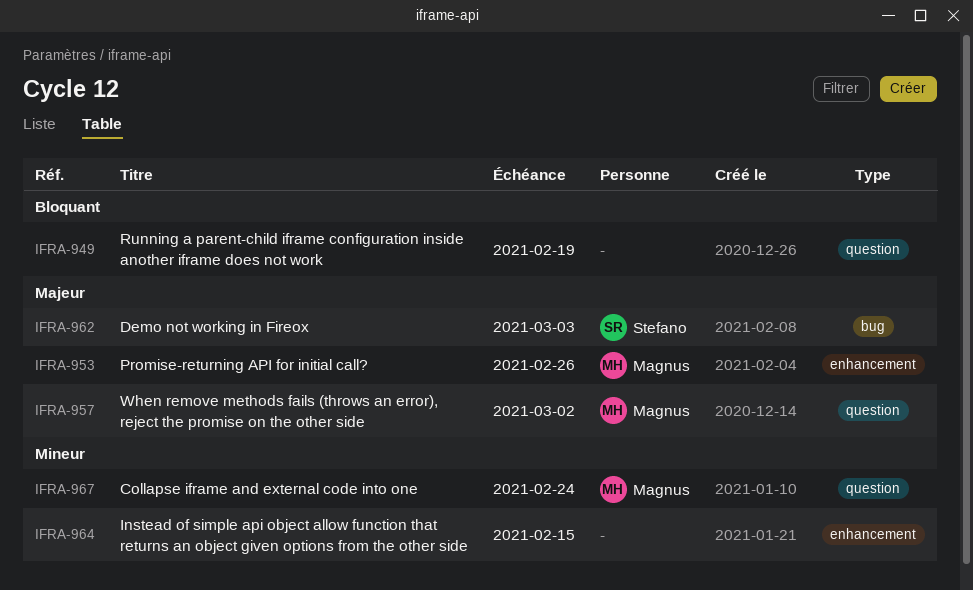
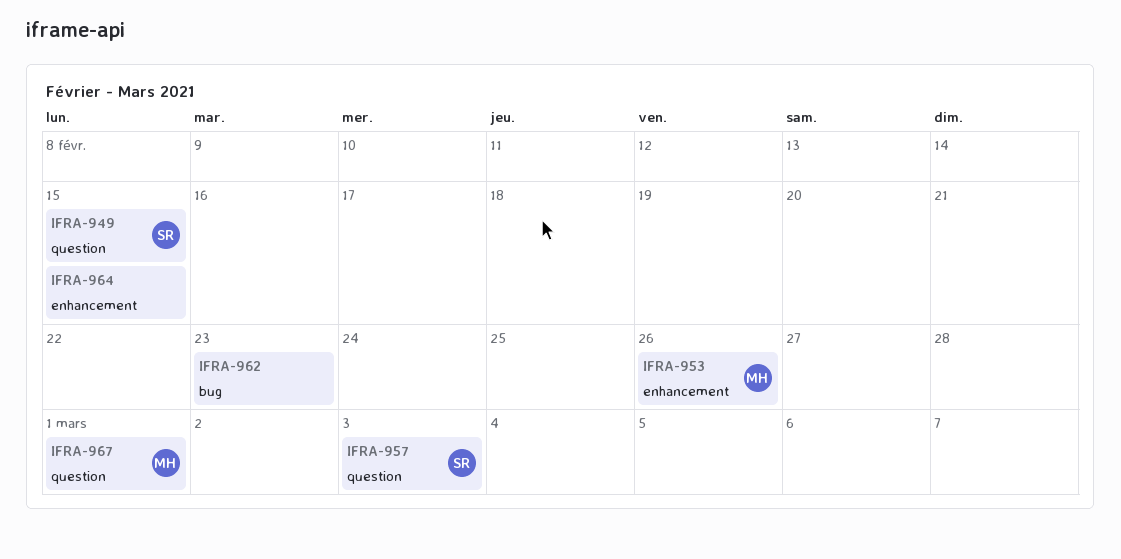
IFRA-949, owner: none -> Stefano
IFRA-949, due: Feb 19 -> Feb 15
IFRA-957, owner: Magnus -> Stefano
IFRA-957, due: Mar 2 -> Mar 3
IFRA-962, owner: Stefano -> none
IFRA-962, due: Mar 3 -> Feb 23
IFRA-967, due: Feb 24 -> Mar 1

